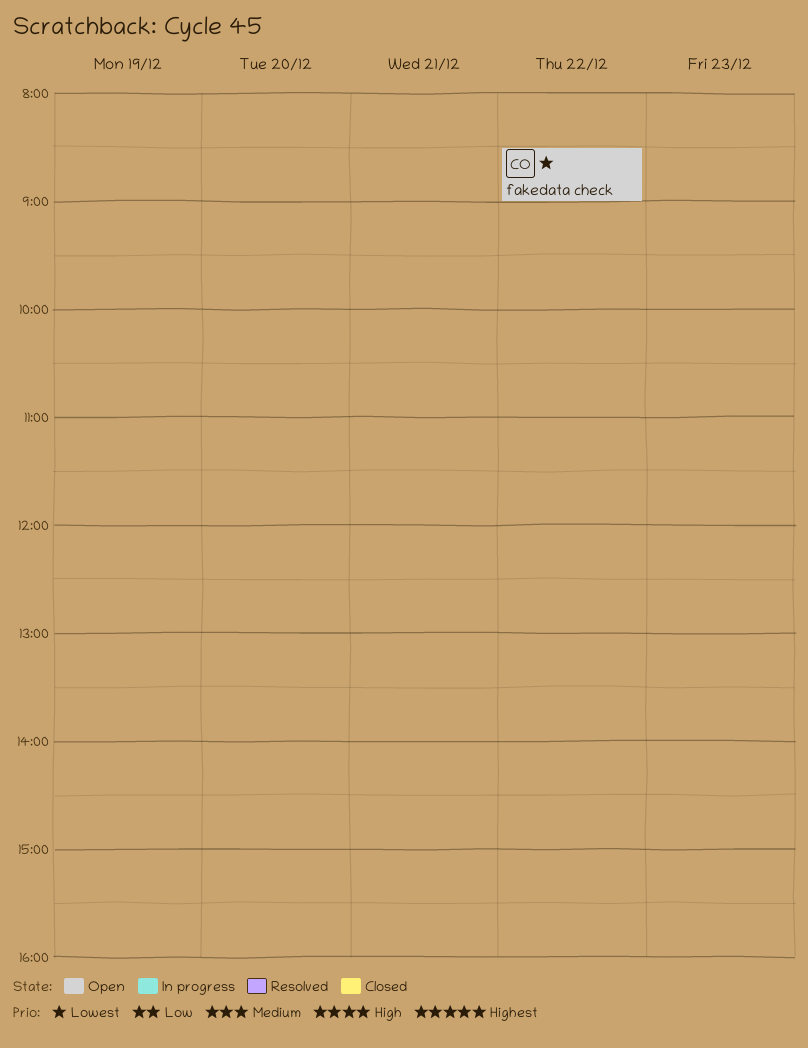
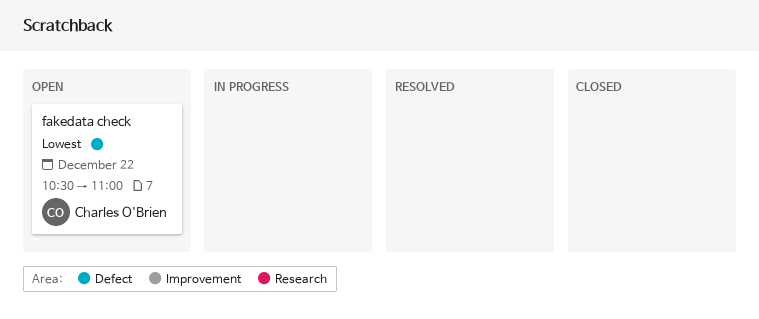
fakedata check, begins: 08:30 -> 10:30
fakedata check, ends: 09:00 -> 11:00

